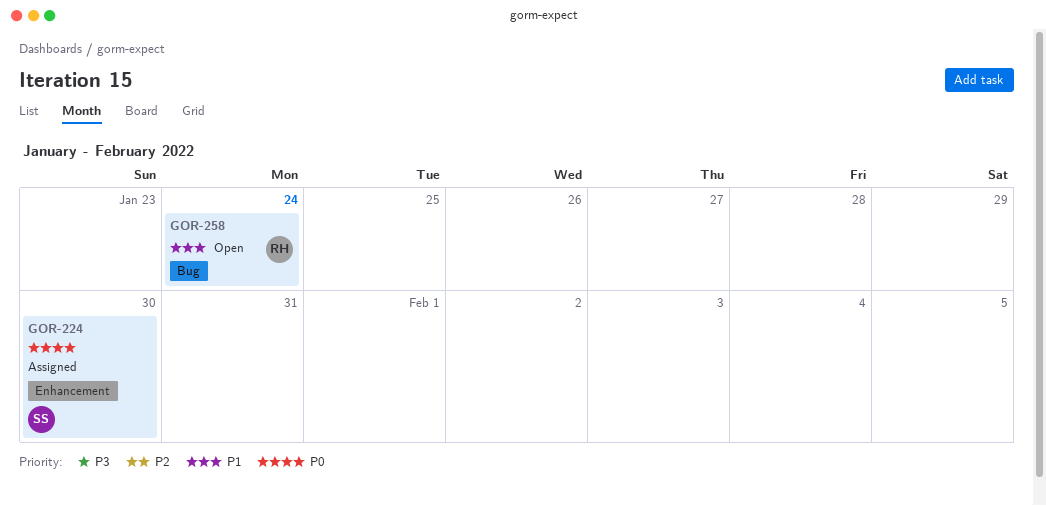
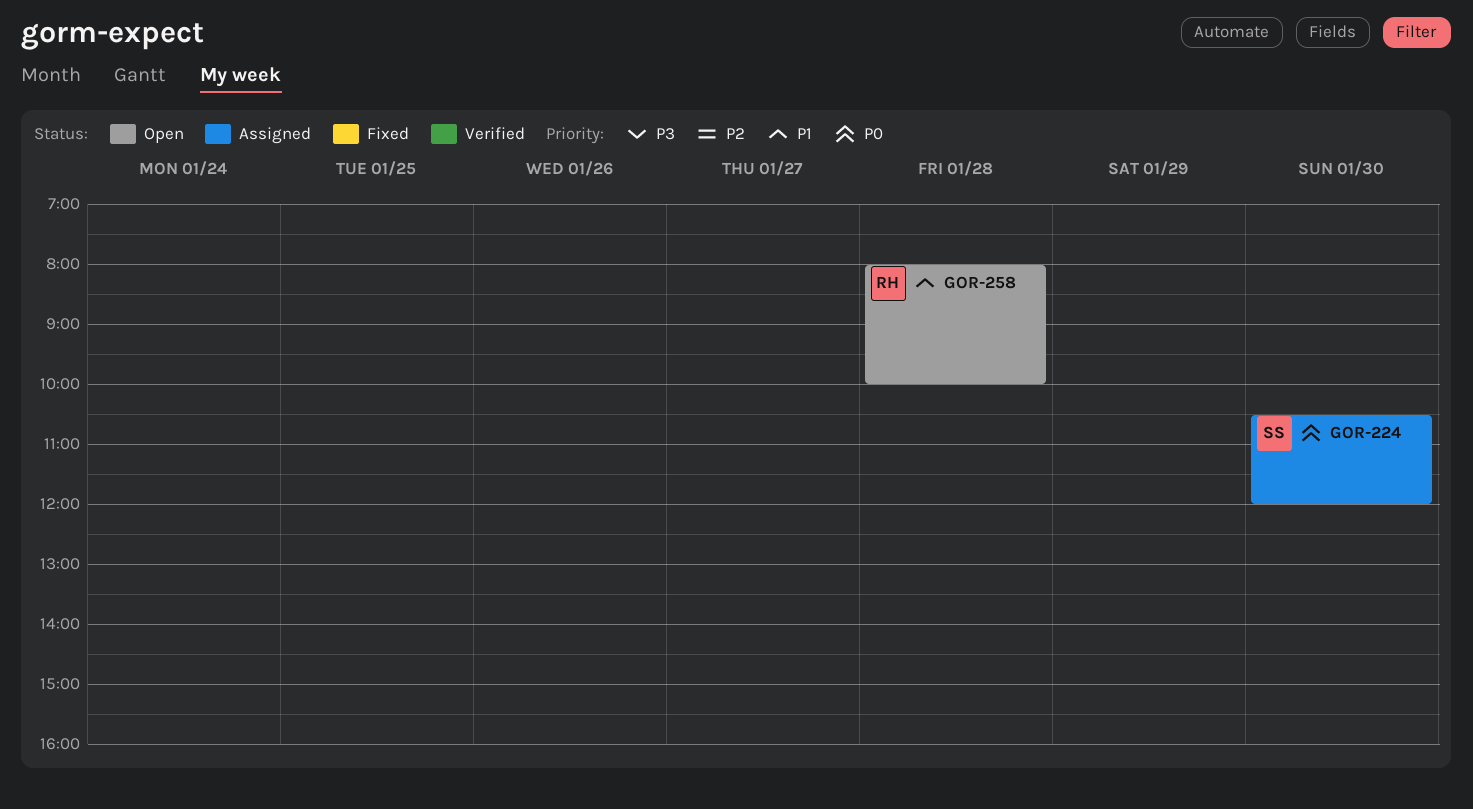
GOR-258, day: Jan 24 -> Jan 28

